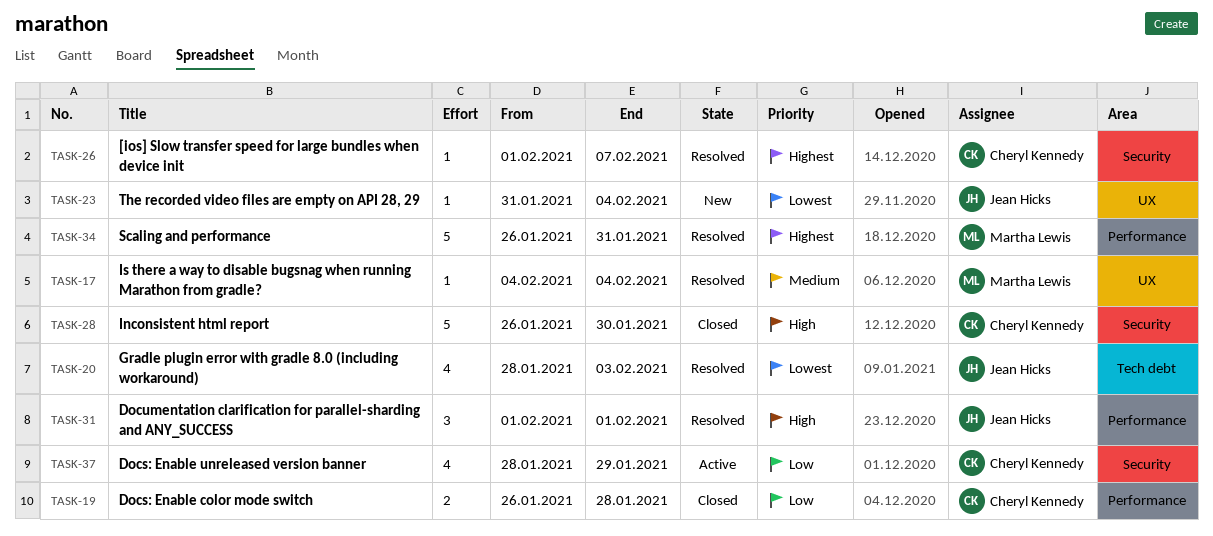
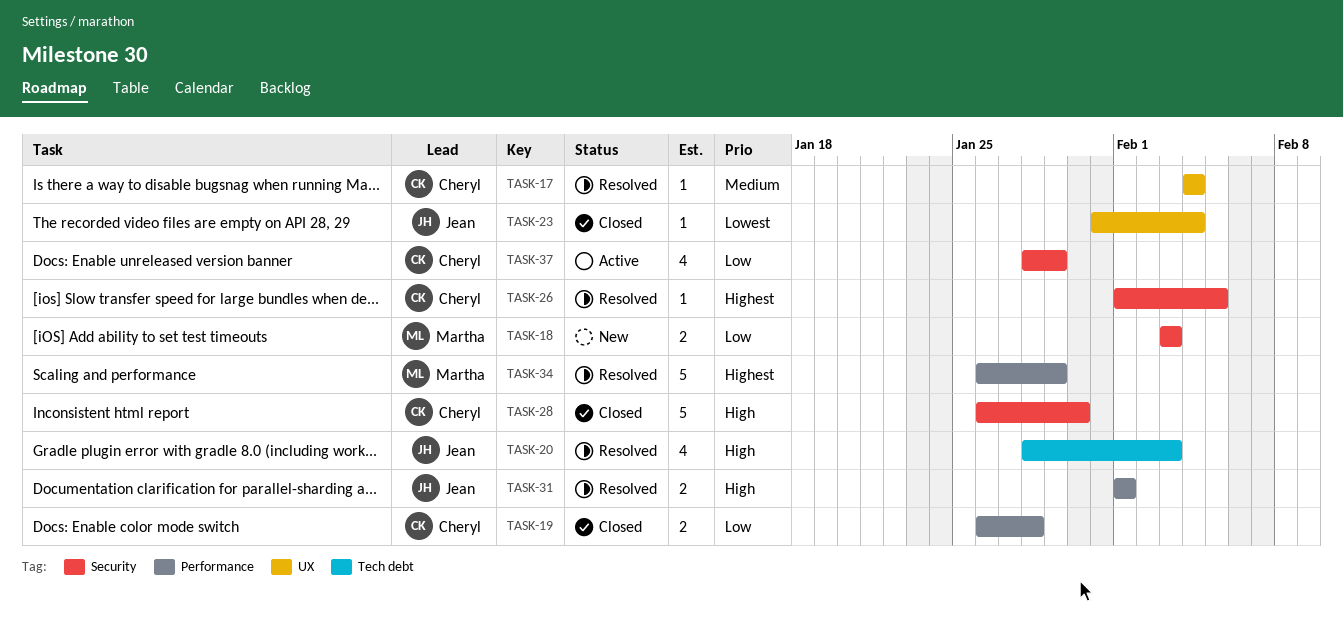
TASK-17, owner: Martha Lewis -> Cheryl Kennedy
TASK-18: none -> present
TASK-20, priority: Lowest -> High
TASK-23, status: New -> Closed
TASK-26, due: Feb 7 -> Feb 5
TASK-31, estimate: 3 -> 2
TASK-34, due: Jan 31 -> Jan 29

